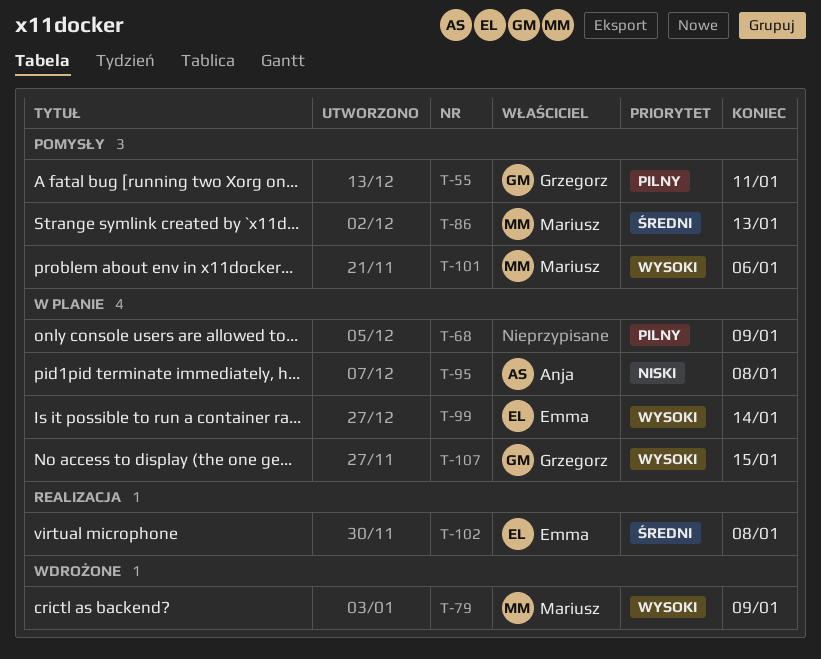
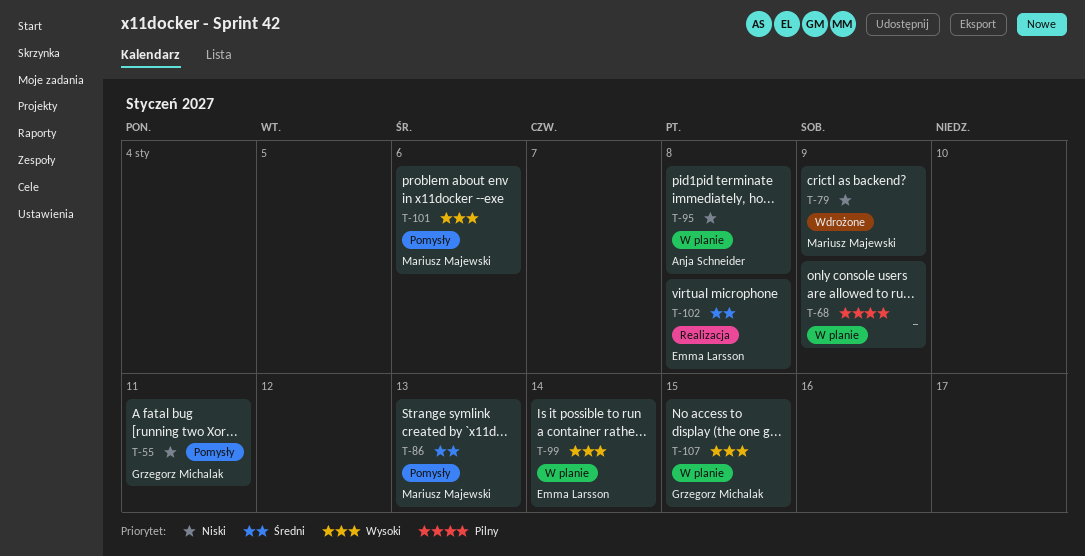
T-55, priority: Pilny -> Niski
T-79, priority: Wysoki -> Niski

